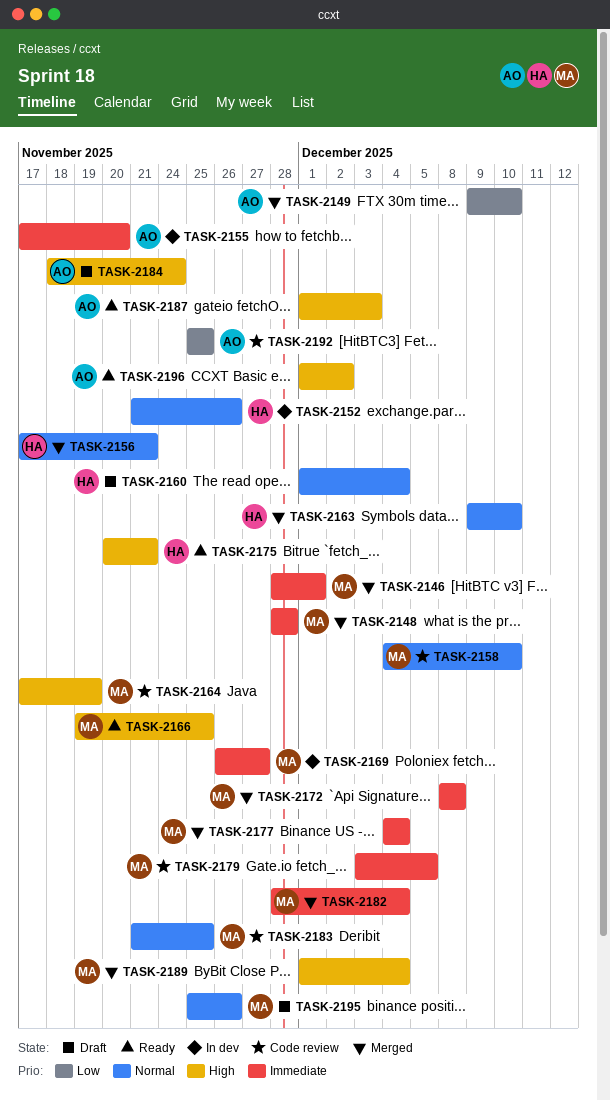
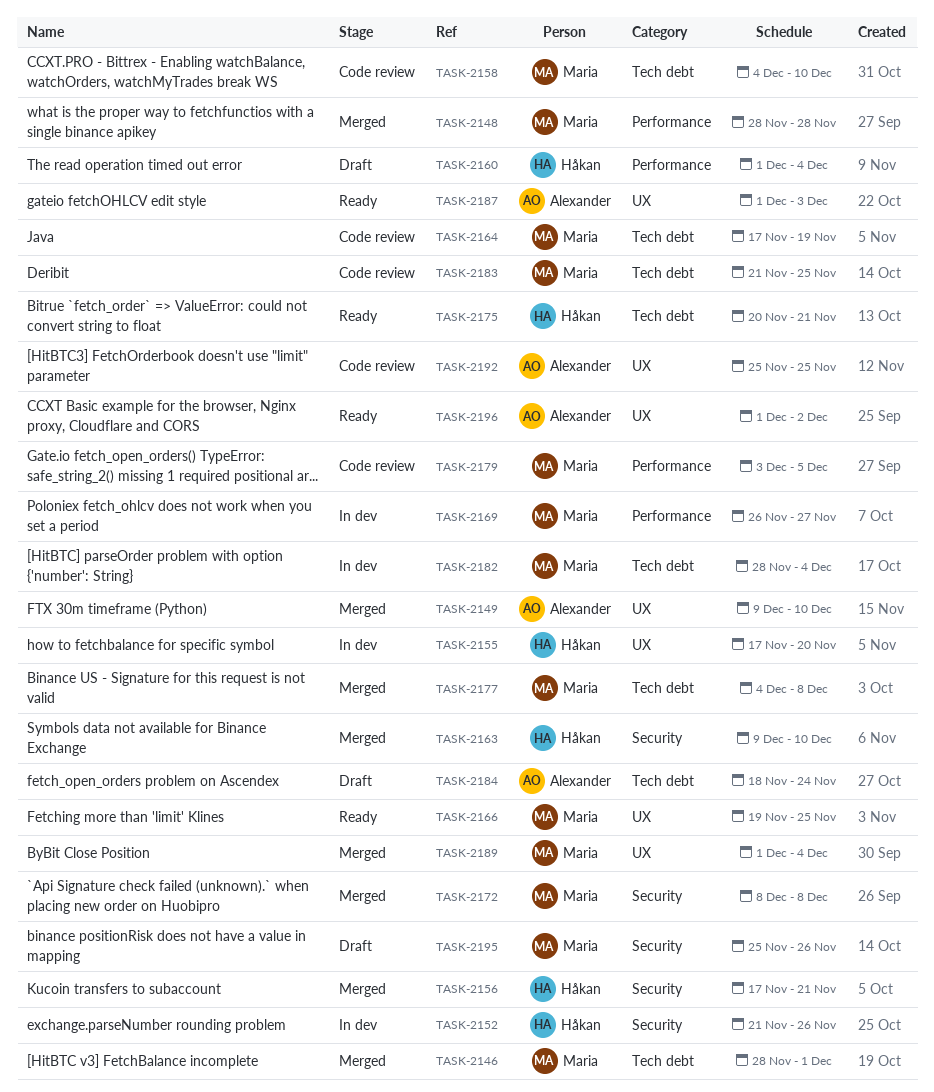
TASK-2155, owner: Alexander -> Håkan
TASK-2177, due: Dec 4 -> Dec 8
TASK-2182, status: Merged -> In dev

